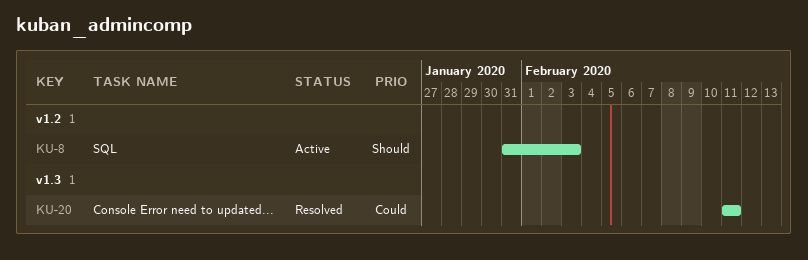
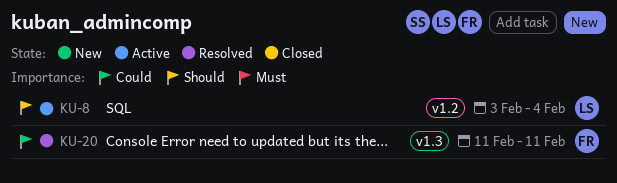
KU-8, start: Jan 31 -> Feb 3
KU-8, due: Feb 3 -> Feb 4

